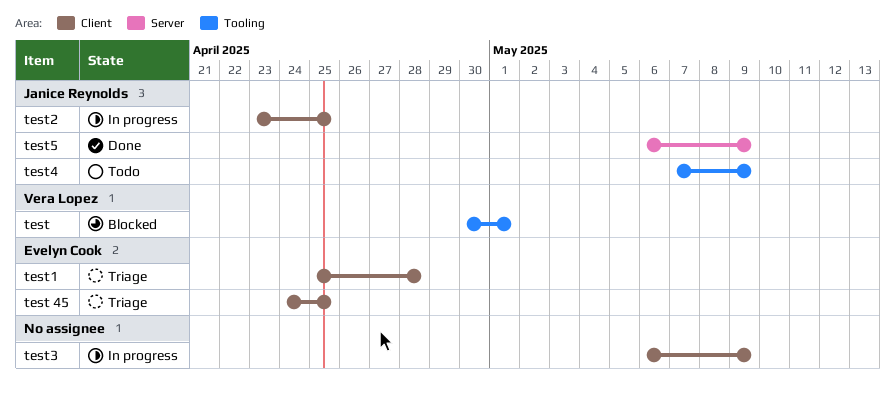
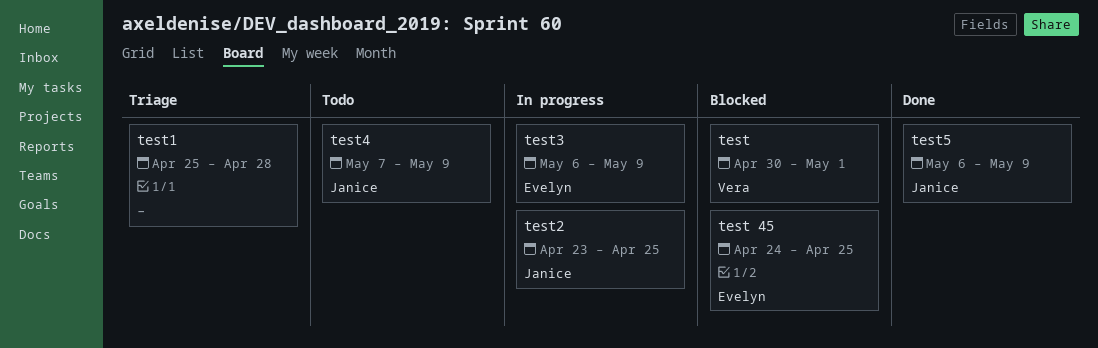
test 45, status: Triage -> Blocked
test1, owner: Evelyn Cook -> none
test3, owner: none -> Evelyn Cook

